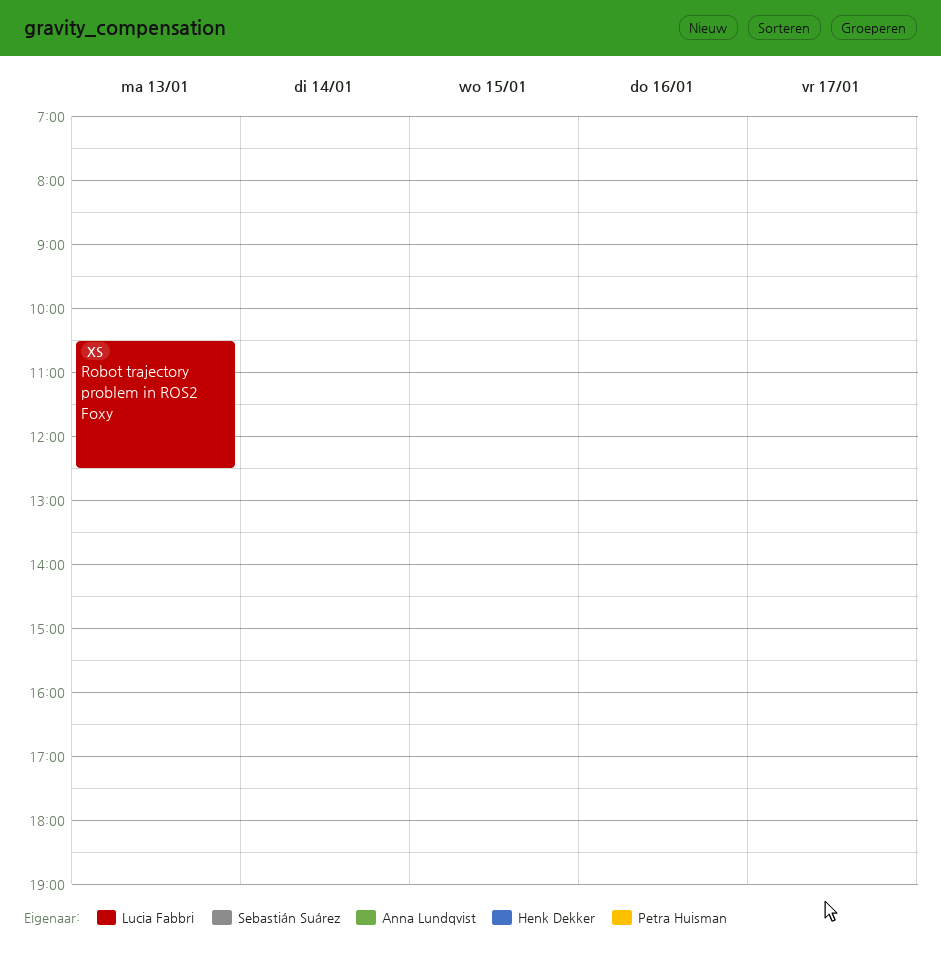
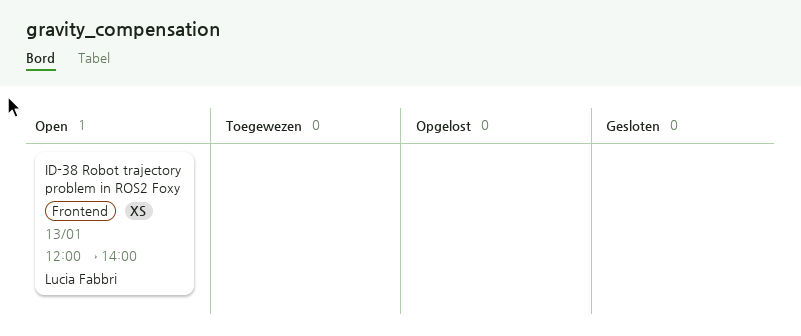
Robot trajectory problem in ROS2 Foxy, begins: 10:30 -> 12:00
Robot trajectory problem in ROS2 Foxy, ends: 12:30 -> 14:00

